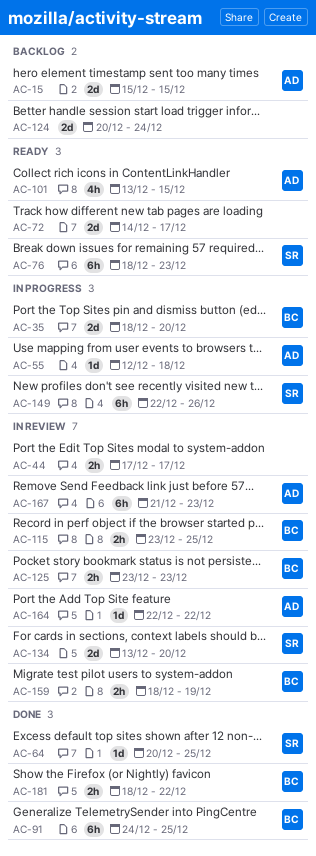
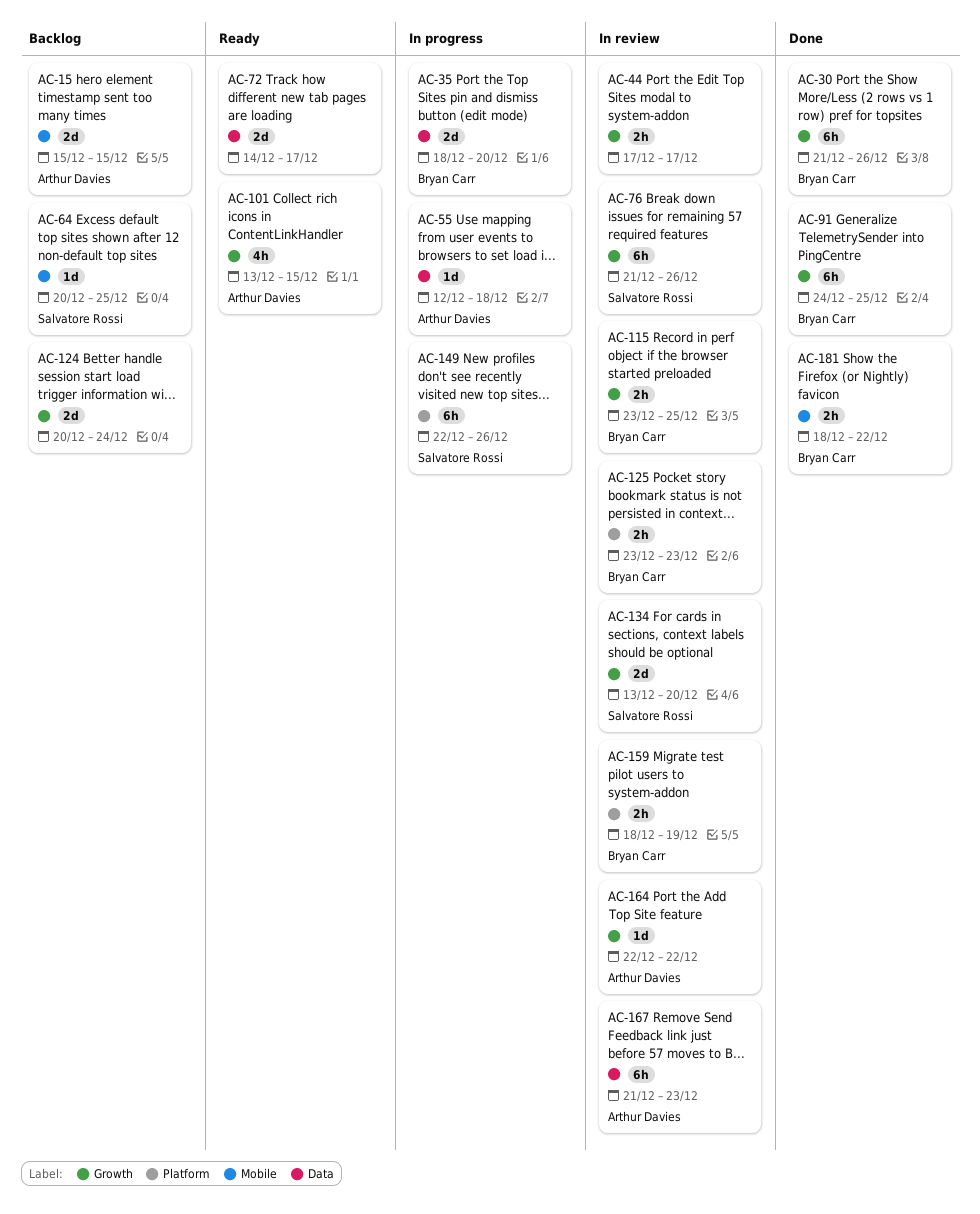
AC-30: none -> present
AC-64, status: Done -> Backlog
AC-76, status: Ready -> In review
AC-76, start: Dec 18 -> Dec 21
AC-76, due: Dec 23 -> Dec 26

